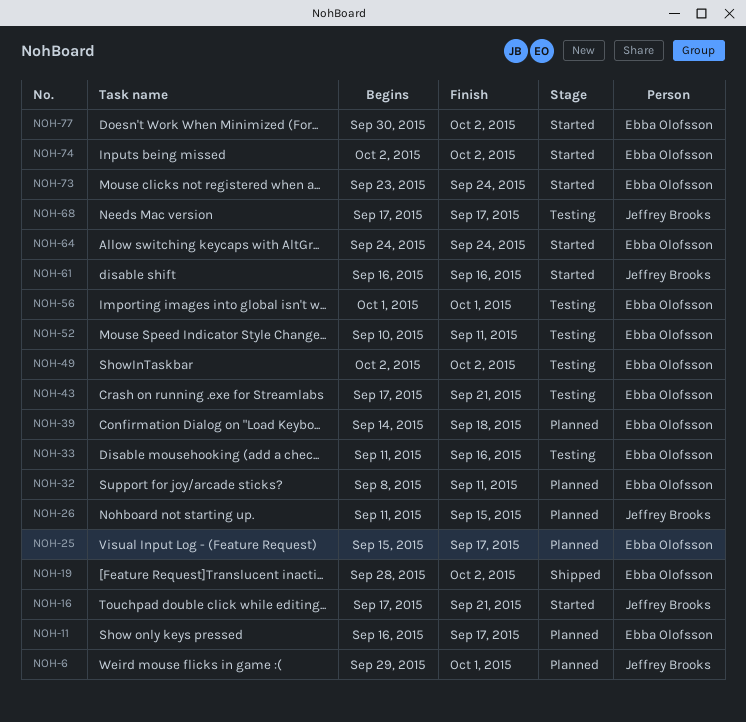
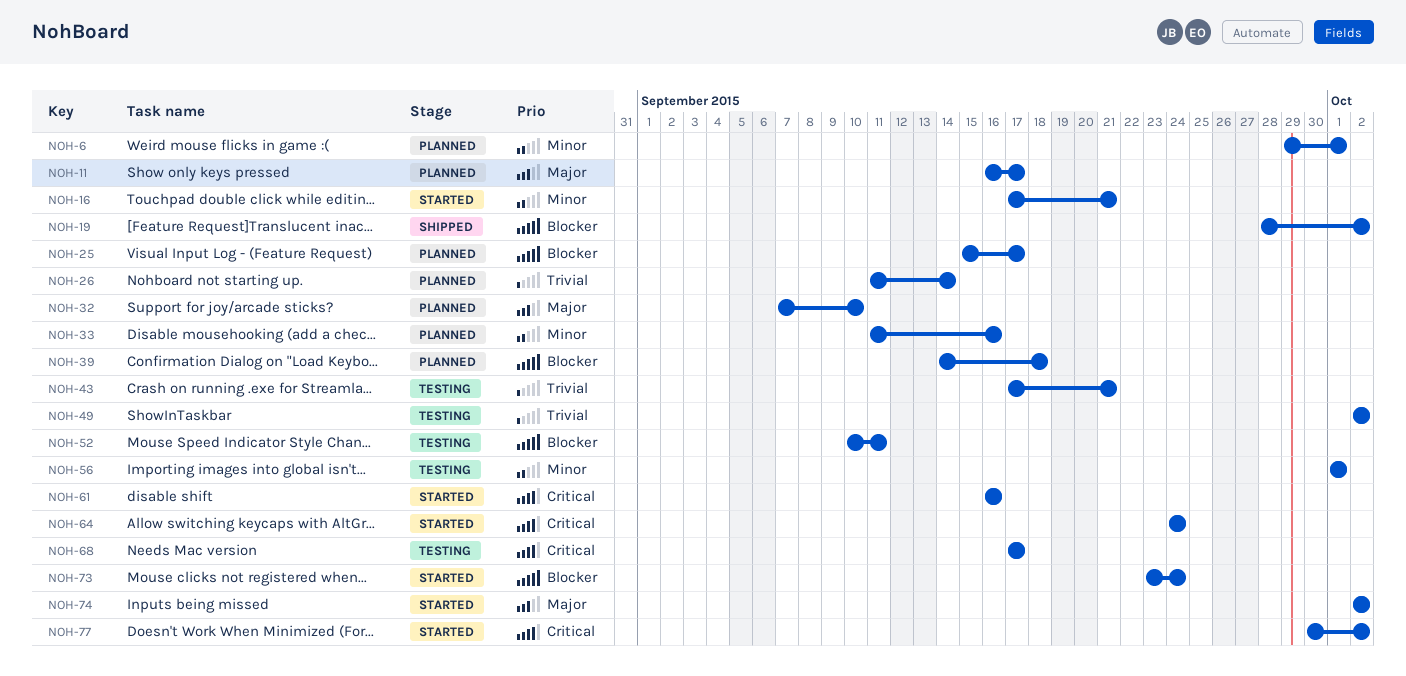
NOH-26, due: Sep 15 -> Sep 14
NOH-32, start: Sep 8 -> Sep 7
NOH-32, due: Sep 11 -> Sep 10
NOH-33, status: Testing -> Planned

